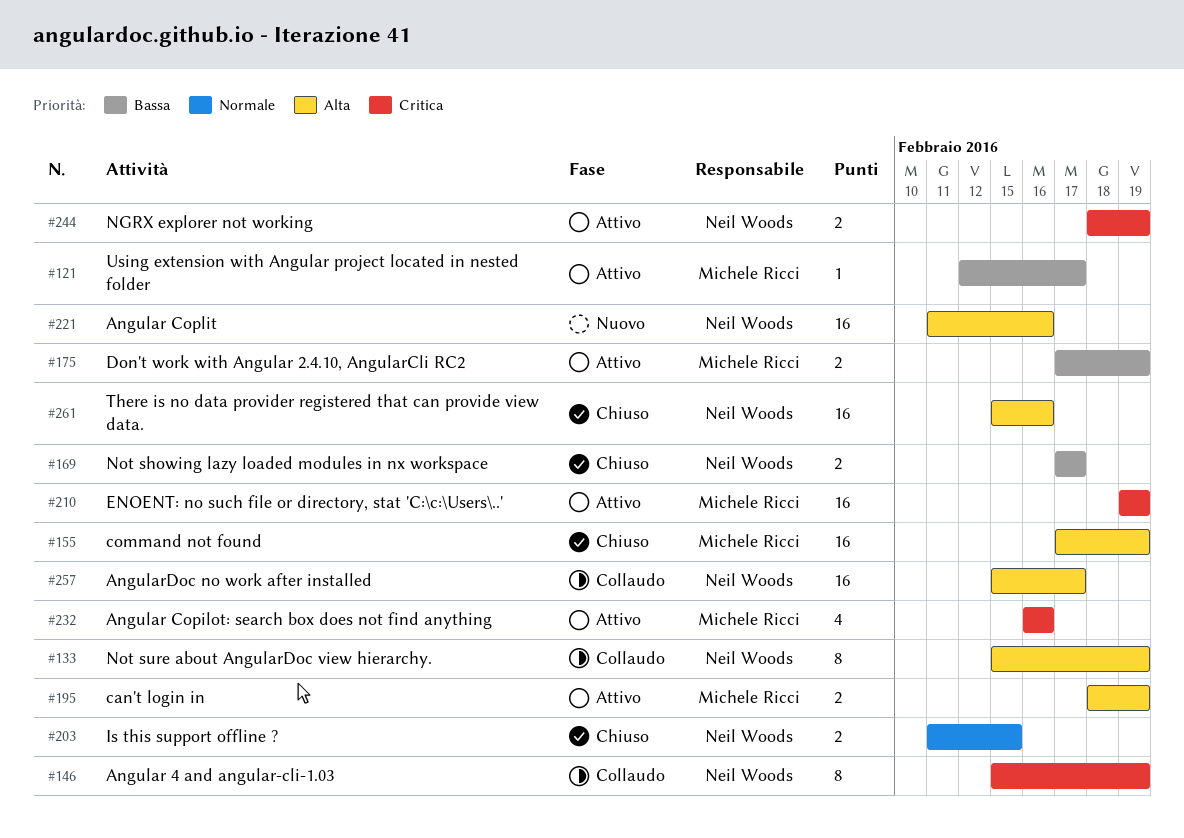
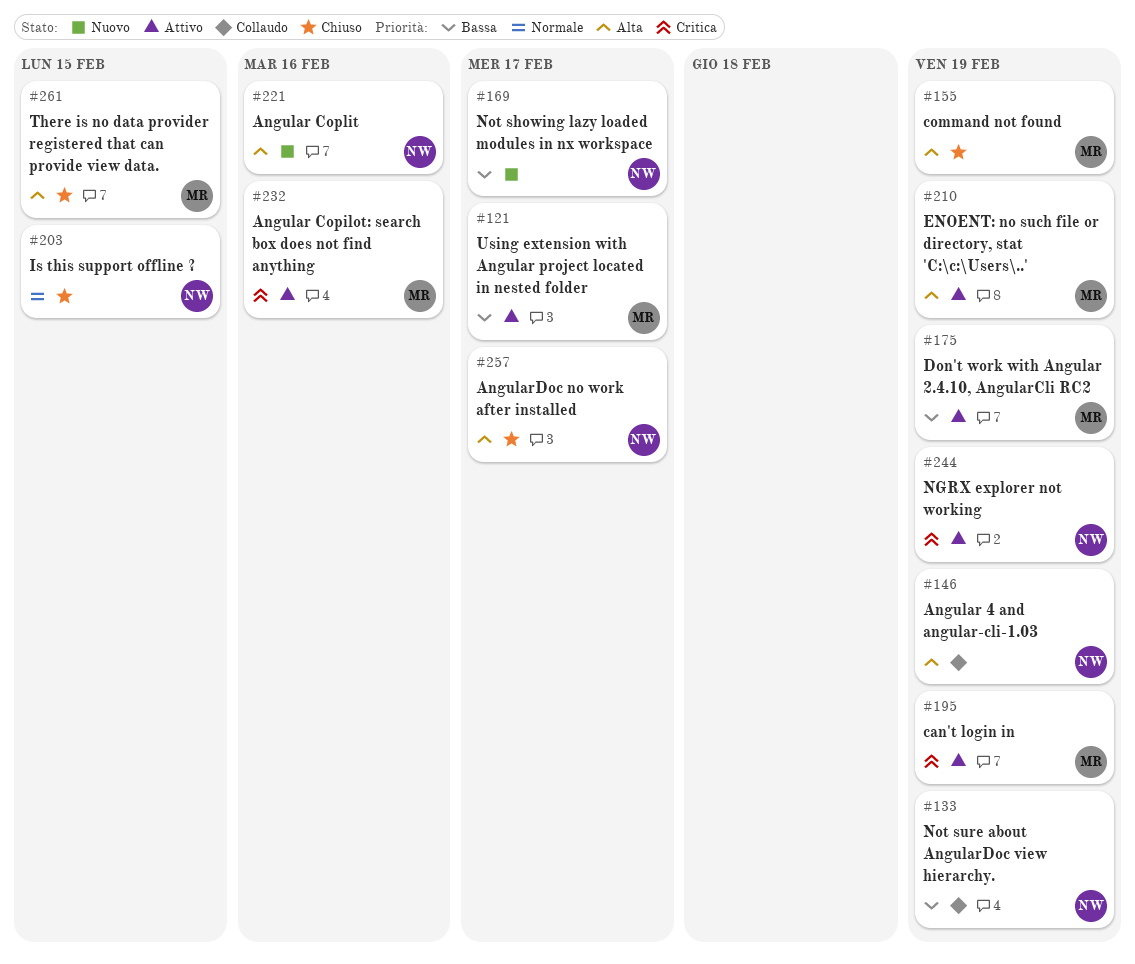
#133, priority: Alta -> Bassa
#146, priority: Critica -> Alta
#169, status: Chiuso -> Nuovo
#195, priority: Alta -> Critica
#210, priority: Critica -> Alta
#257, status: Collaudo -> Chiuso
#261, owner: Neil Woods -> Michele Ricci
#261, due: Feb 16 -> Feb 15

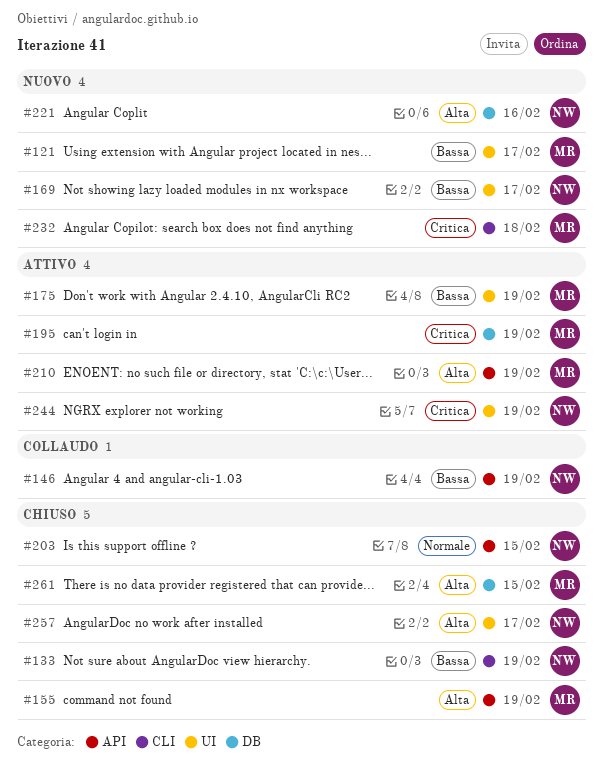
#121, status: Attivo -> Nuovo
#133, status: Collaudo -> Chiuso
#146, priority: Alta -> Bassa
#232, status: Attivo -> Nuovo
#232, due: Feb 16 -> Feb 18

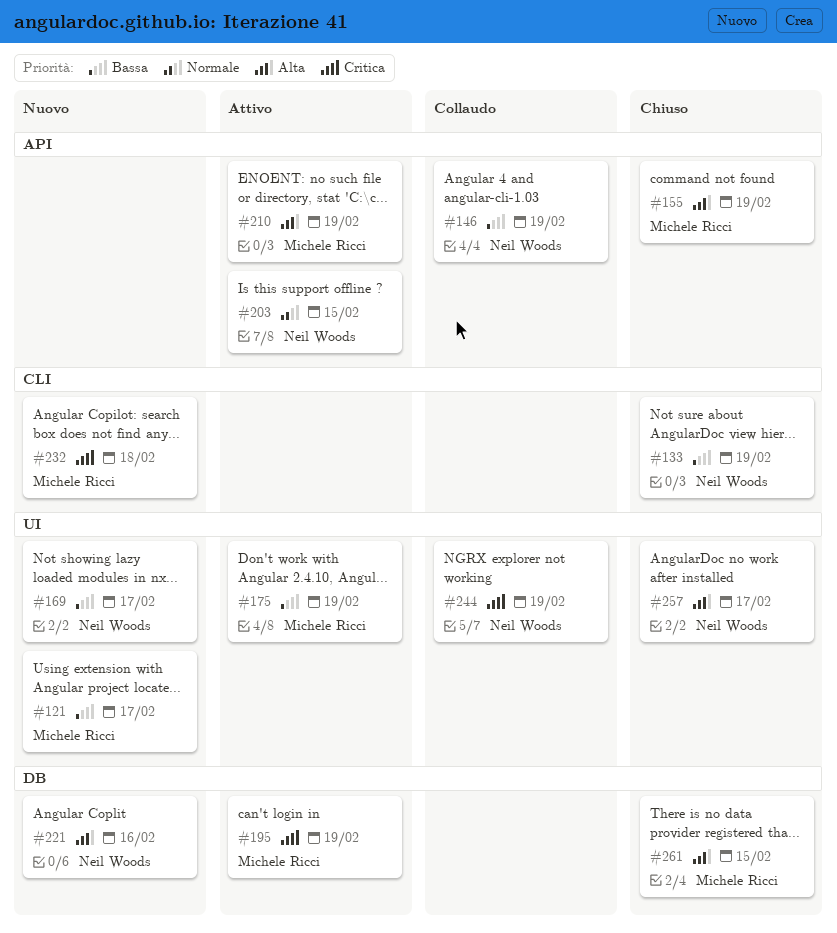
#203, status: Chiuso -> Attivo
#244, status: Attivo -> Collaudo

